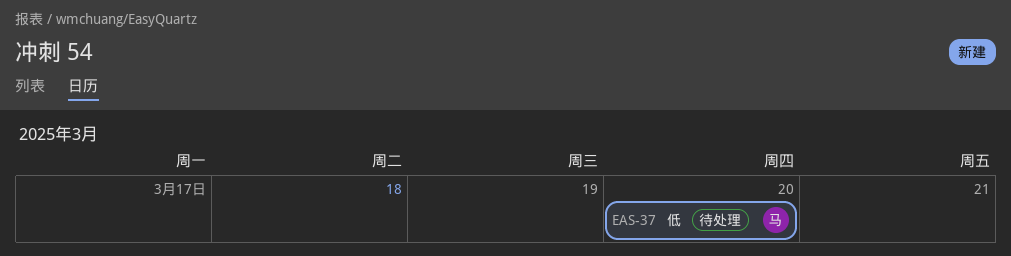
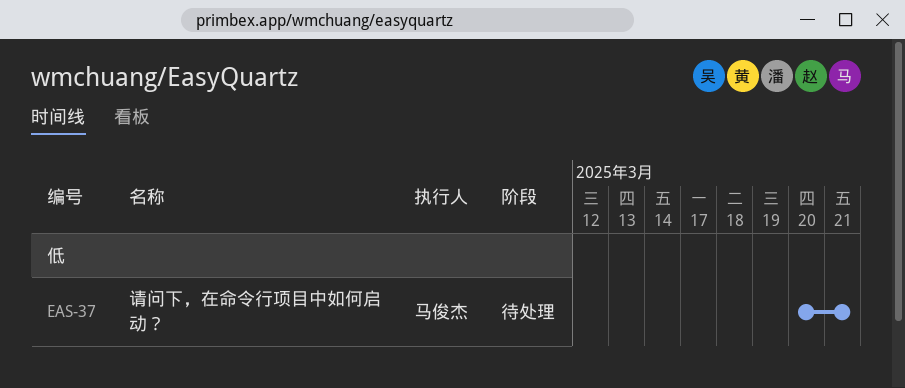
EAS-37, due: Mar 20 -> Mar 21

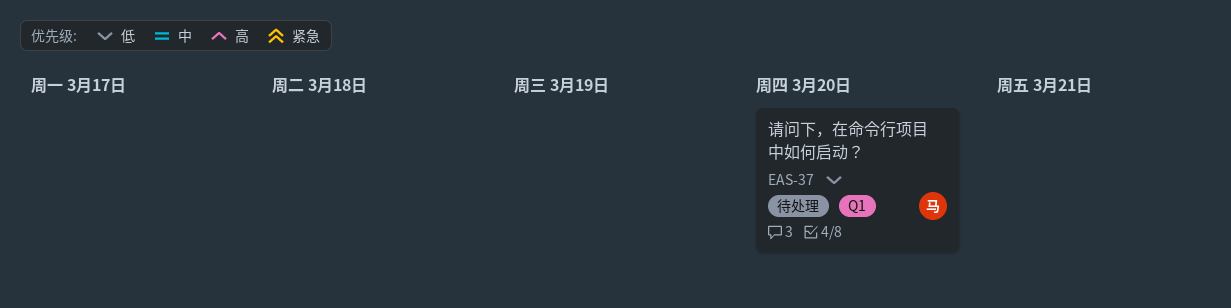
EAS-37, due: Mar 21 -> Mar 20

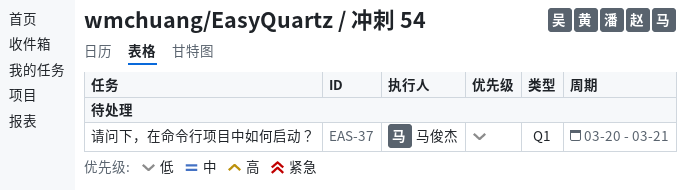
EAS-37, due: Mar 20 -> Mar 21

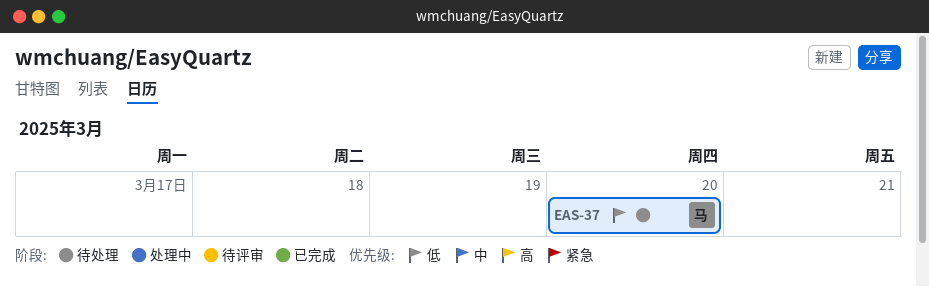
EAS-37, due: Mar 21 -> Mar 20

